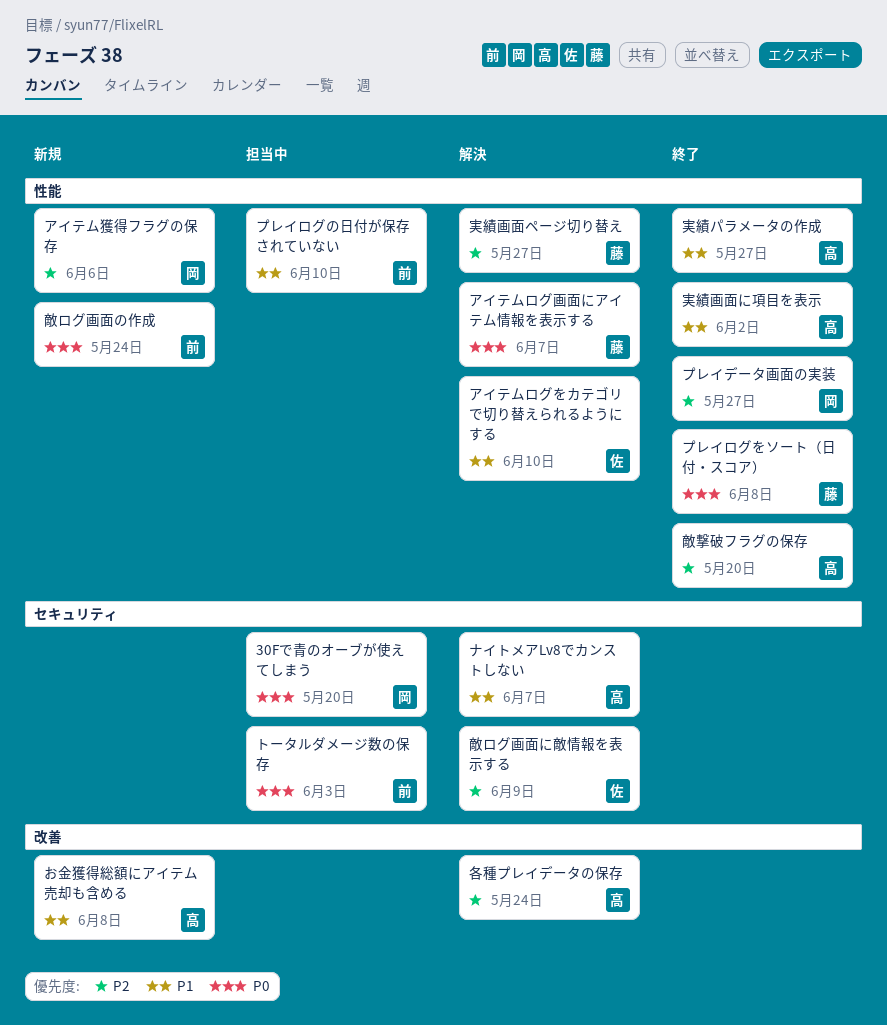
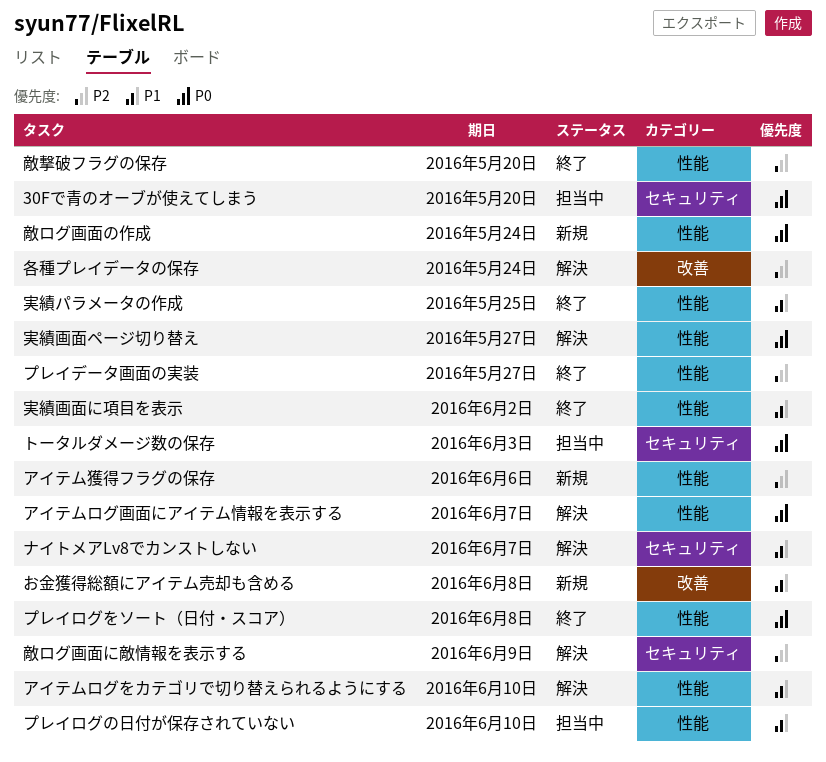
実績パラメータの作成, due: May 27 -> May 25
実績画面ページ切り替え, priority: P2 -> P0

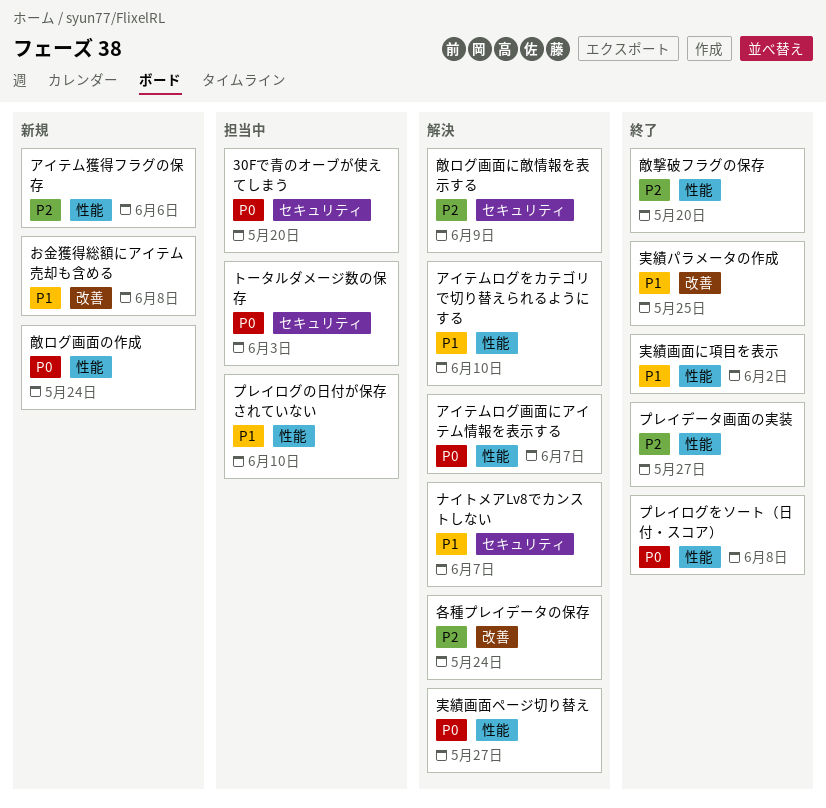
実績パラメータの作成, label: 性能 -> 改善

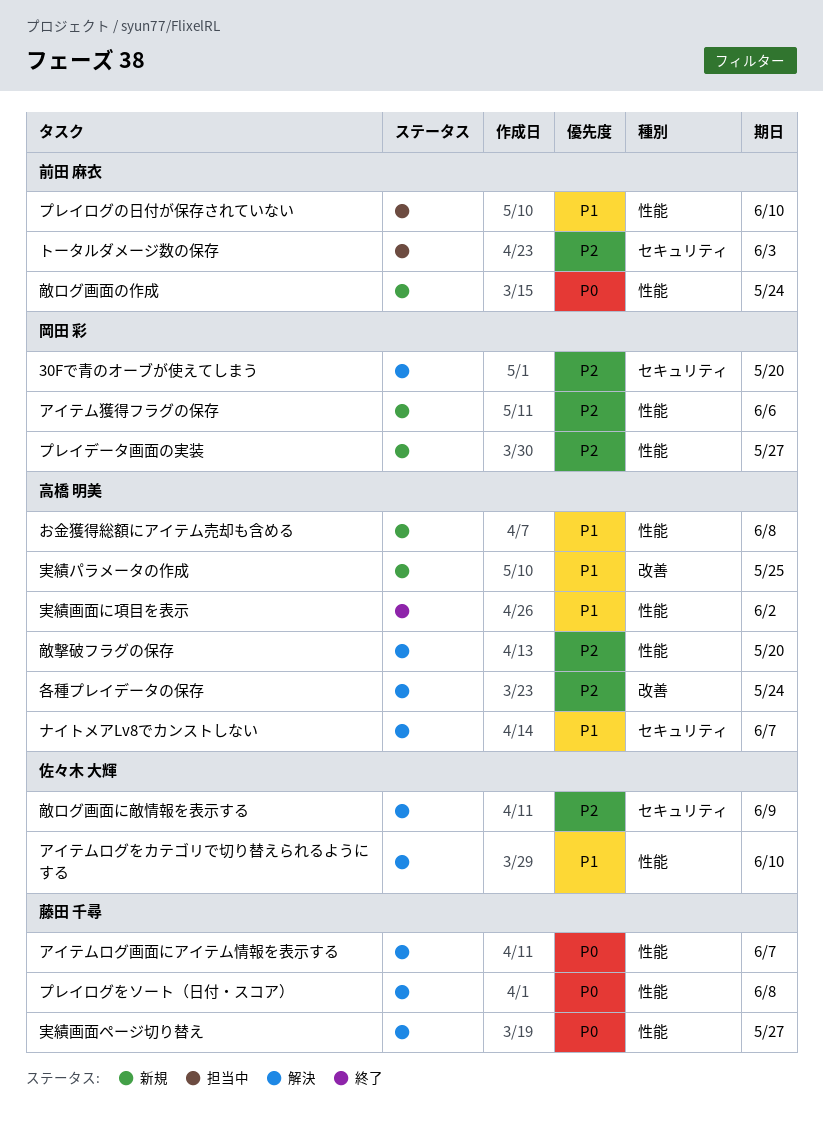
30Fで青のオーブが使えてしまう, status: 担当中 -> 解決
30Fで青のオーブが使えてしまう, priority: P0 -> P2
お金獲得総額にアイテム売却も含める, label: 改善 -> 性能
トータルダメージ数の保存, priority: P0 -> P2
プレイデータ画面の実装, status: 終了 -> 新規
プレイログをソート（日付・スコア）, status: 終了 -> 解決
実績パラメータの作成, status: 終了 -> 新規
敵撃破フラグの保存, status: 終了 -> 解決

